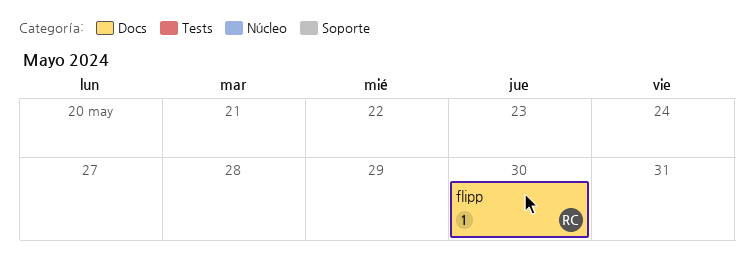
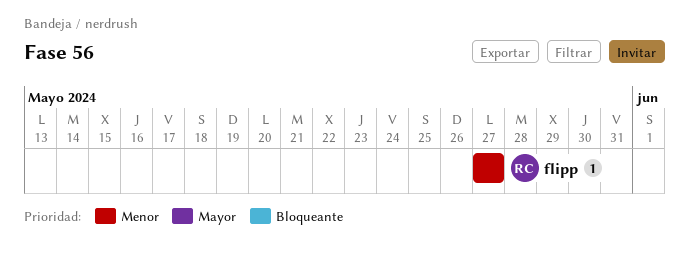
flipp, due: May 30 -> May 27

